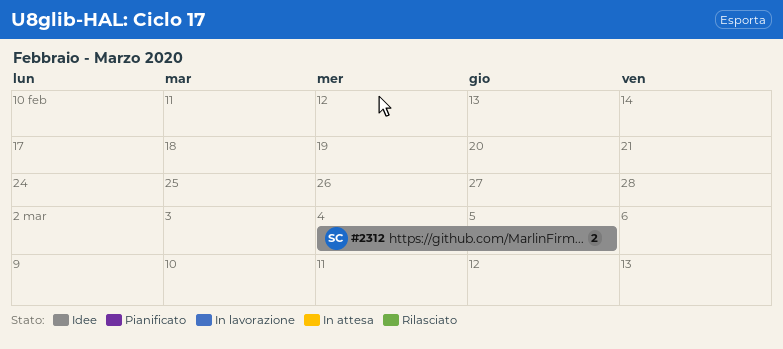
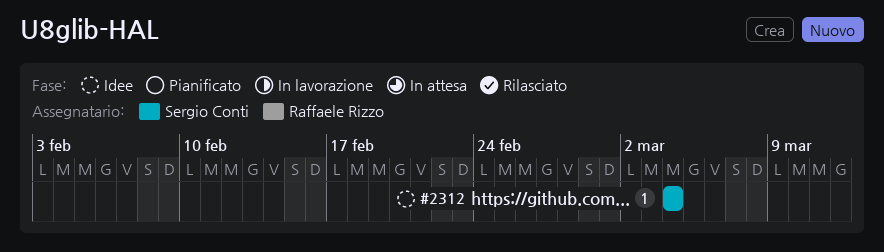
#2312, estimate: 2 -> 1
#2312, due: Mar 5 -> Mar 4

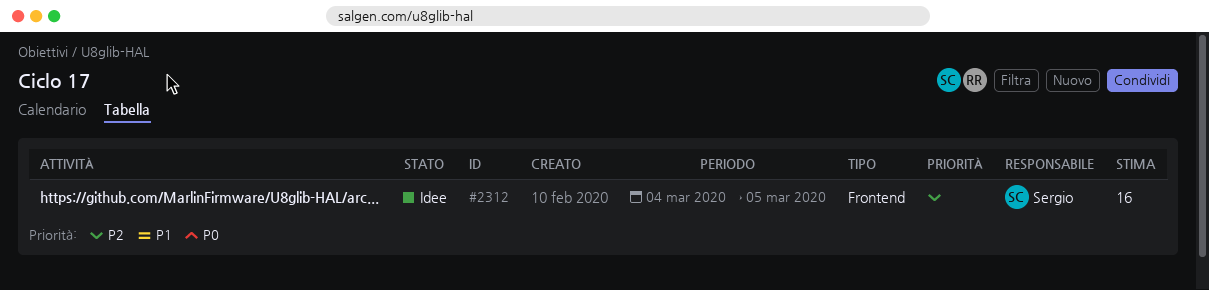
#2312, estimate: 1 -> 16
#2312, due: Mar 4 -> Mar 5

